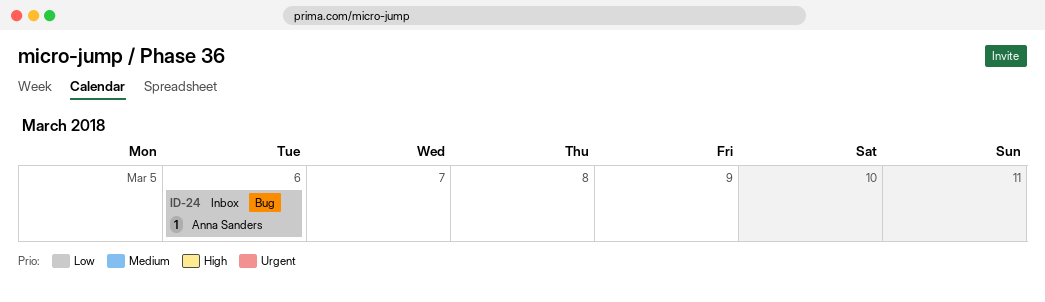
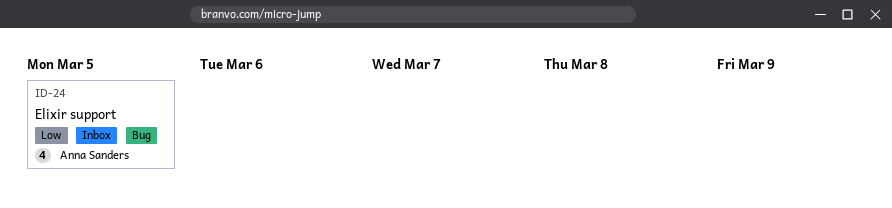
ID-24, estimate: 1 -> 4
ID-24, due: Mar 6 -> Mar 5

